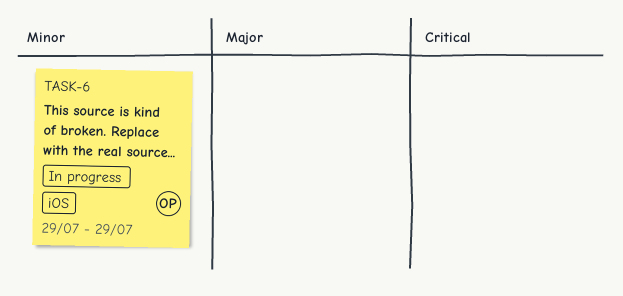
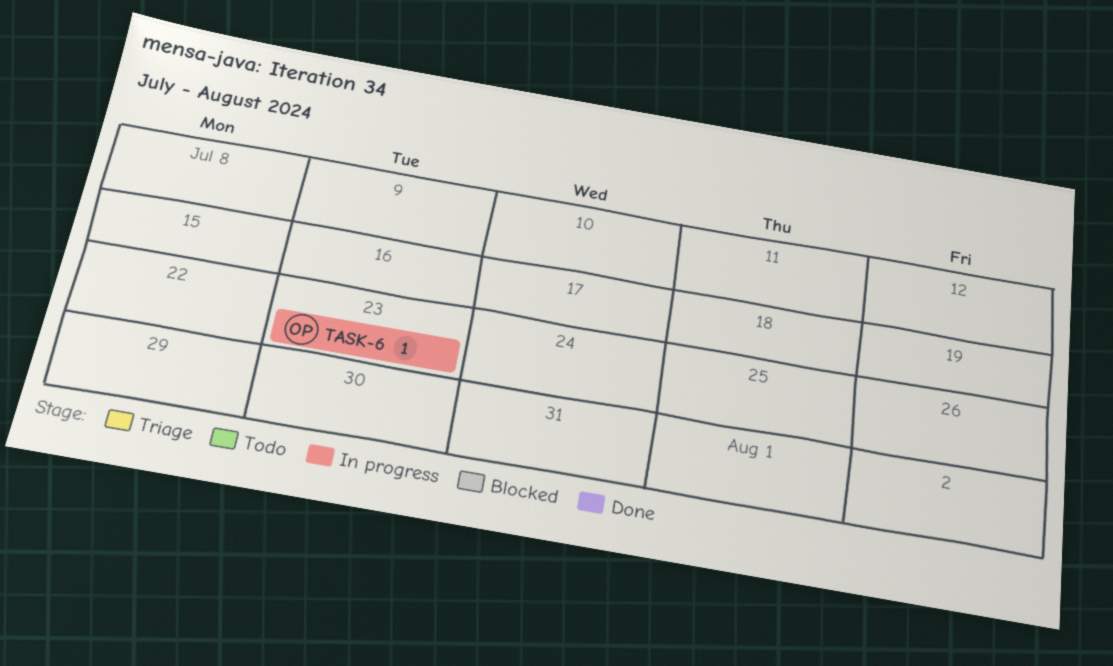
TASK-6, start: Jul 29 -> Jul 23
TASK-6, due: Jul 29 -> Jul 23

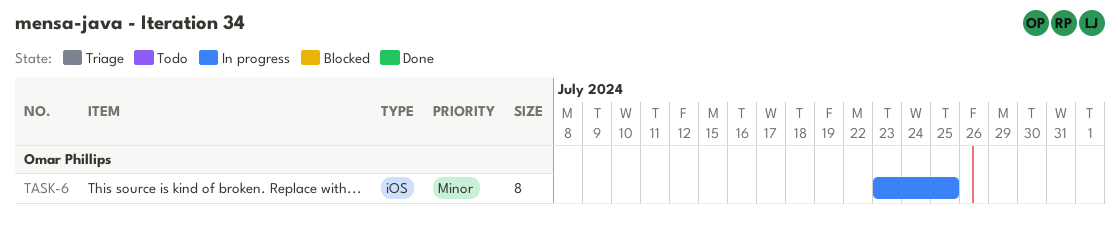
TASK-6, estimate: 1 -> 8
TASK-6, due: Jul 23 -> Jul 25

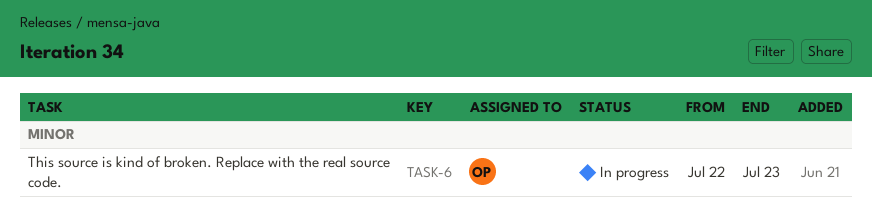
TASK-6, start: Jul 23 -> Jul 22
TASK-6, due: Jul 25 -> Jul 23

